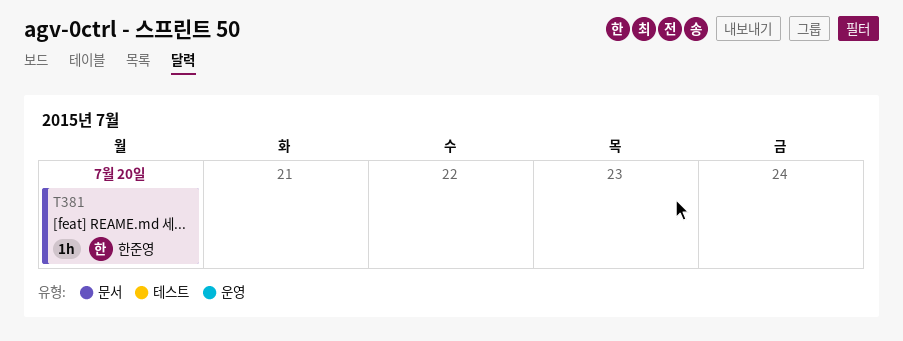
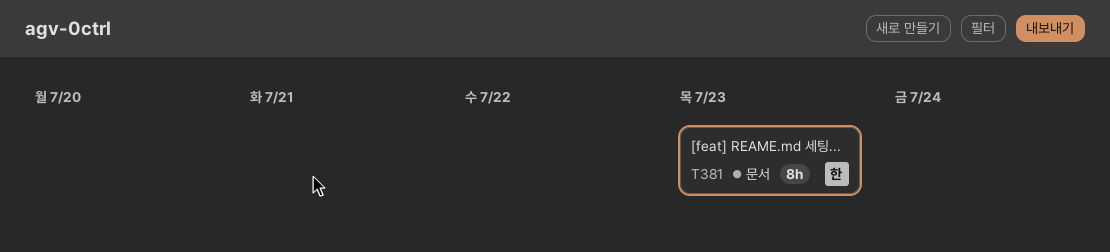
T381, estimate: 1h -> 8h
T381, due: Jul 20 -> Jul 23

